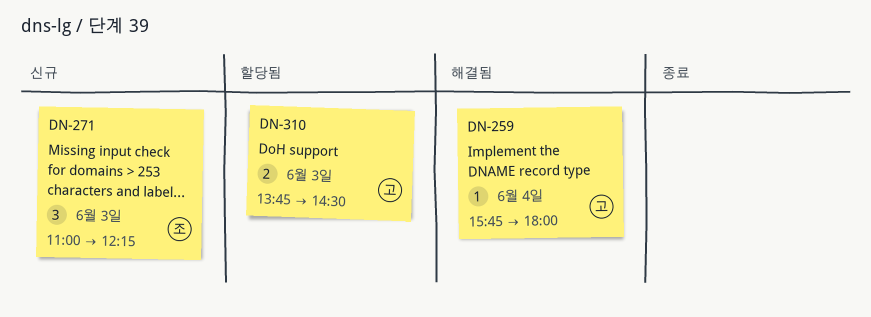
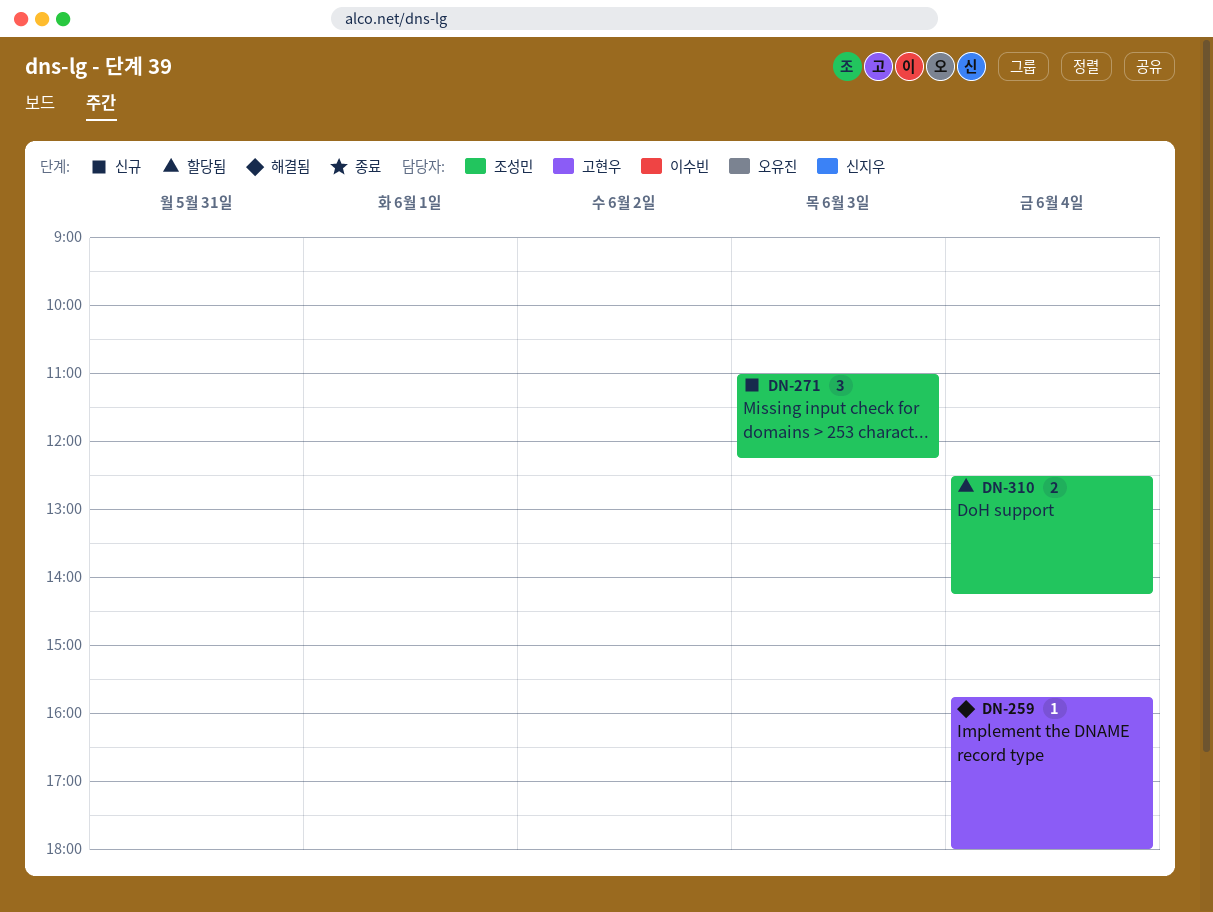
DN-310, owner: 고현우 -> 조성민
DN-310, day: Jun 3 -> Jun 4
DN-310, begins: 13:45 -> 12:30
DN-310, ends: 14:30 -> 14:15

